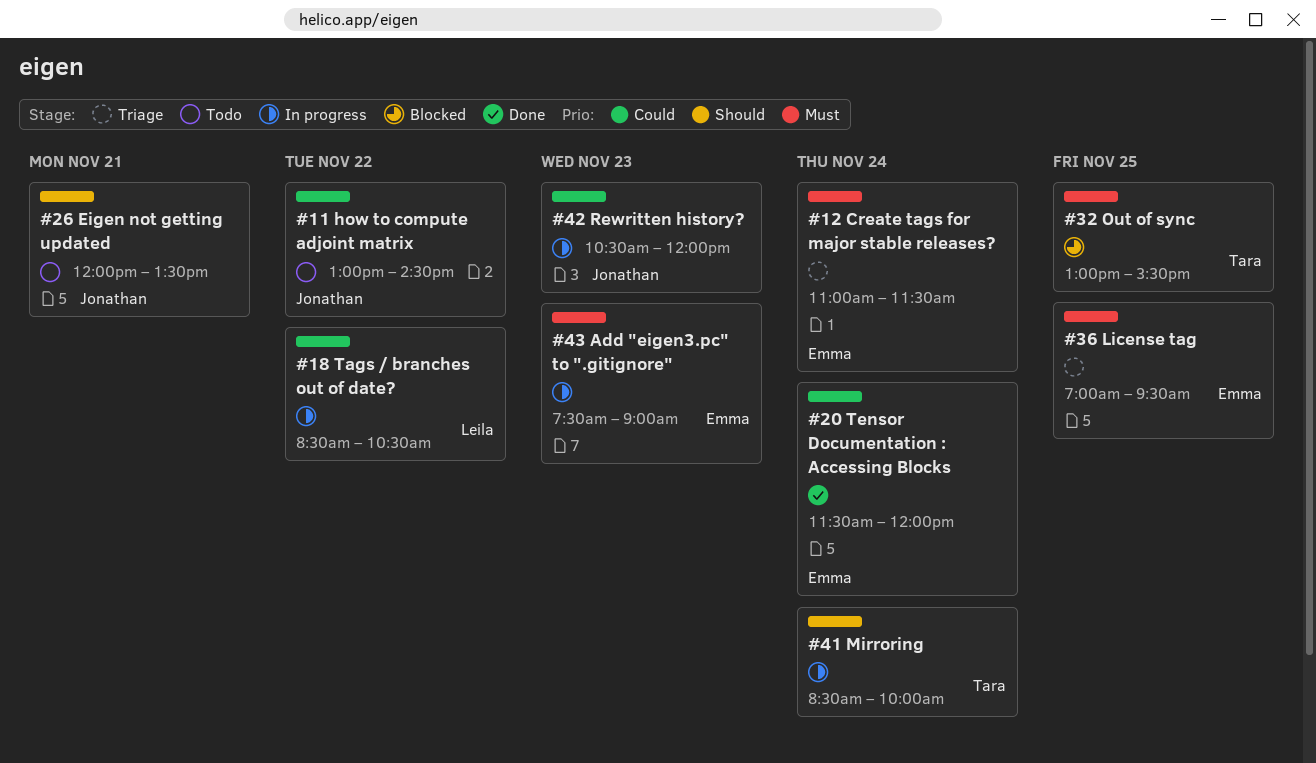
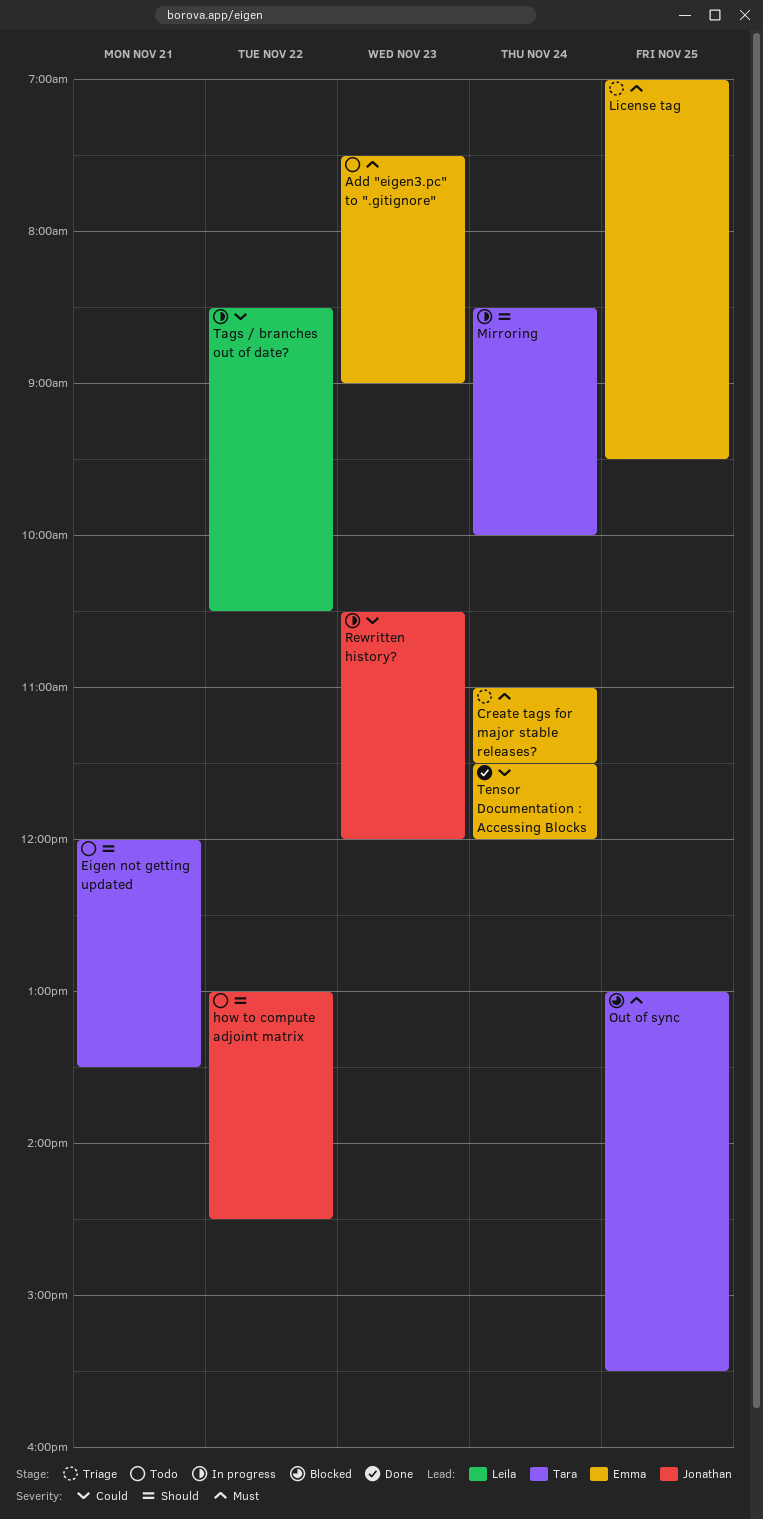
Add "eigen3.pc" to ".gitignore", status: In progress -> Todo
Eigen not getting updated, owner: Jonathan -> Tara
how to compute adjoint matrix, priority: Could -> Should

